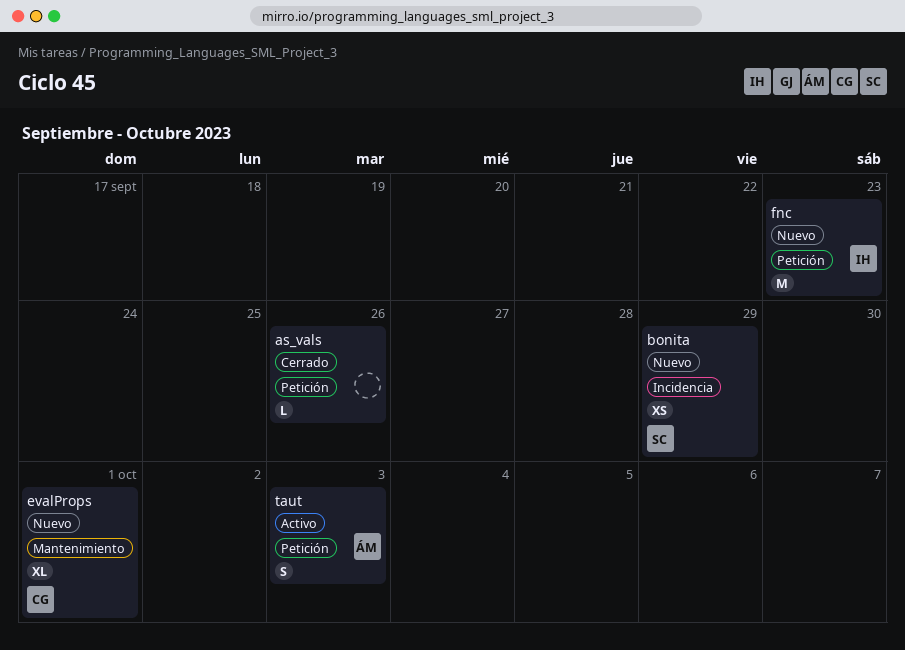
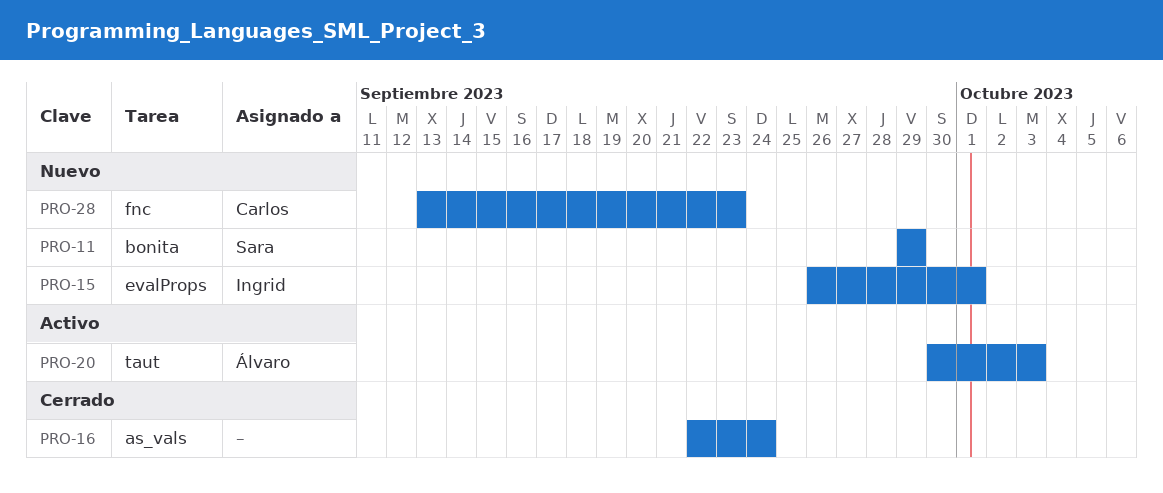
as_vals, due: Sep 26 -> Sep 24
evalProps, owner: Carlos -> Ingrid
fnc, owner: Ingrid -> Carlos

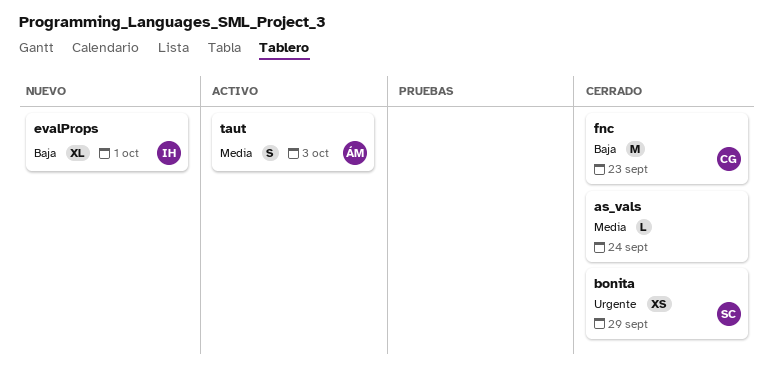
bonita, status: Nuevo -> Cerrado
fnc, status: Nuevo -> Cerrado

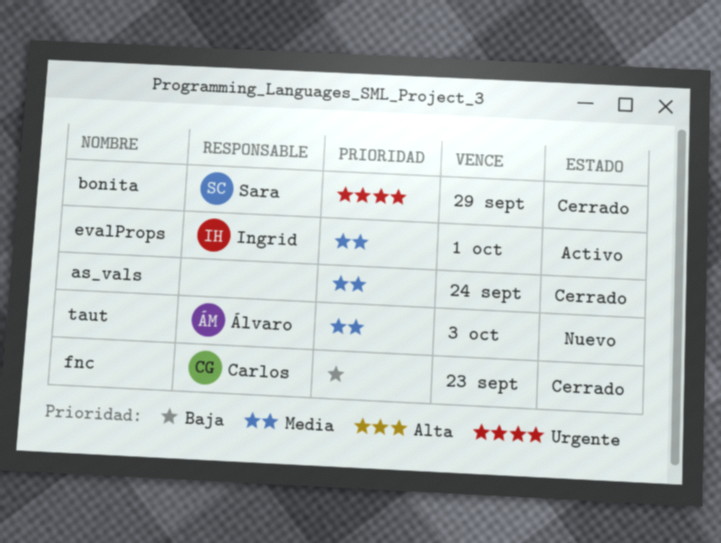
evalProps, status: Nuevo -> Activo
evalProps, priority: Baja -> Media
taut, status: Activo -> Nuevo

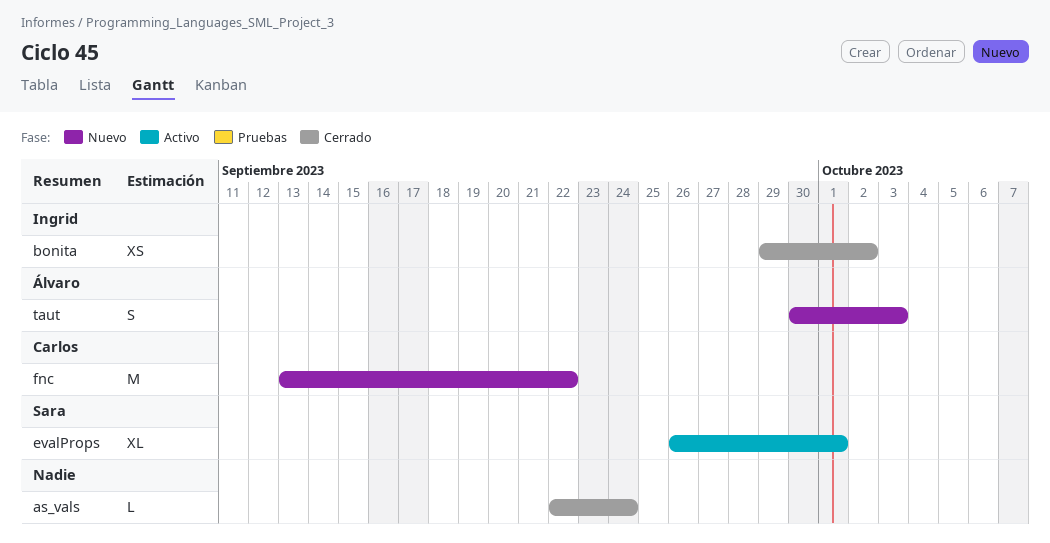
bonita, owner: Sara -> Ingrid
bonita, due: Sep 29 -> Oct 2
evalProps, owner: Ingrid -> Sara
fnc, status: Cerrado -> Nuevo
fnc, due: Sep 23 -> Sep 22

